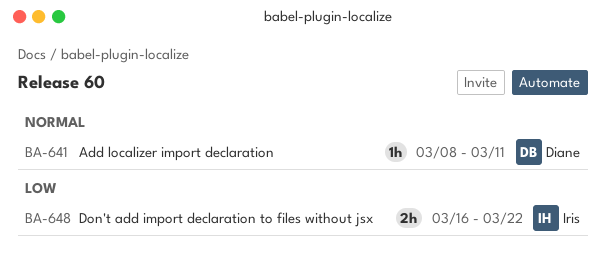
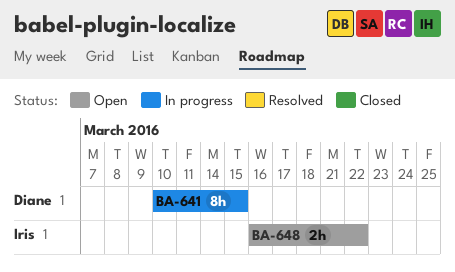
BA-641, estimate: 1h -> 8h
BA-641, start: Mar 8 -> Mar 10
BA-641, due: Mar 11 -> Mar 15

